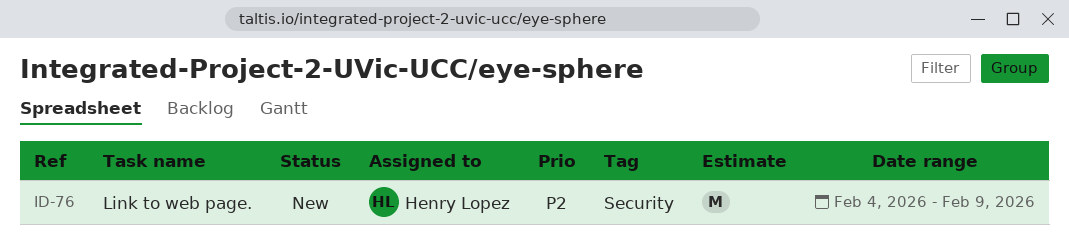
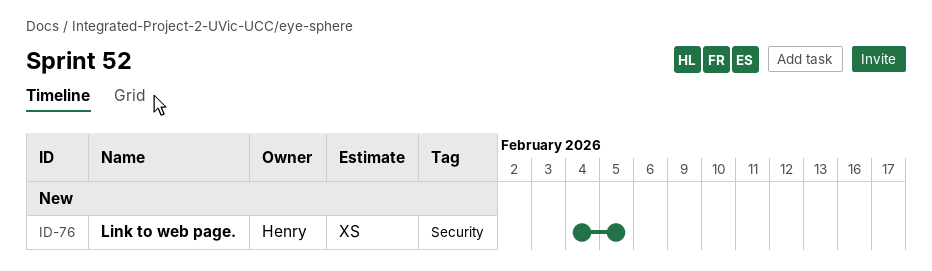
ID-76, estimate: M -> XS
ID-76, due: Feb 9 -> Feb 5

